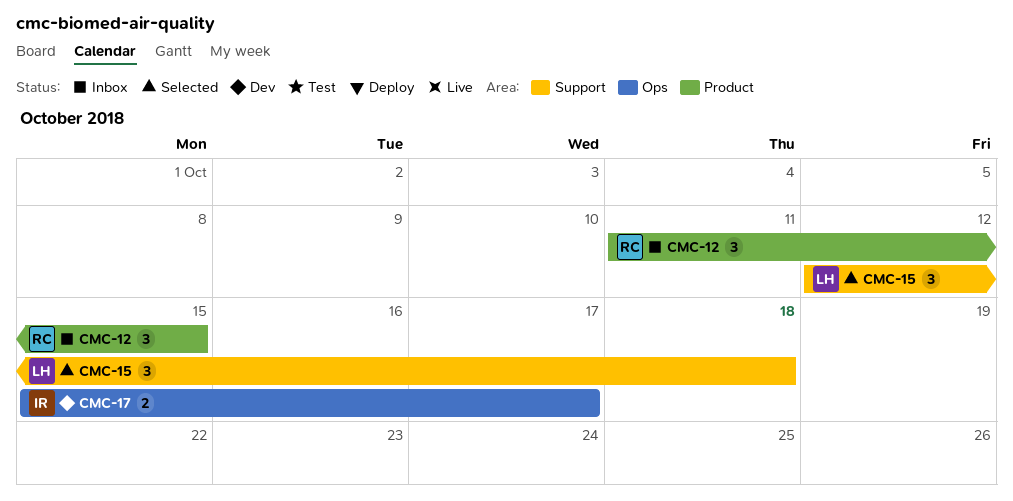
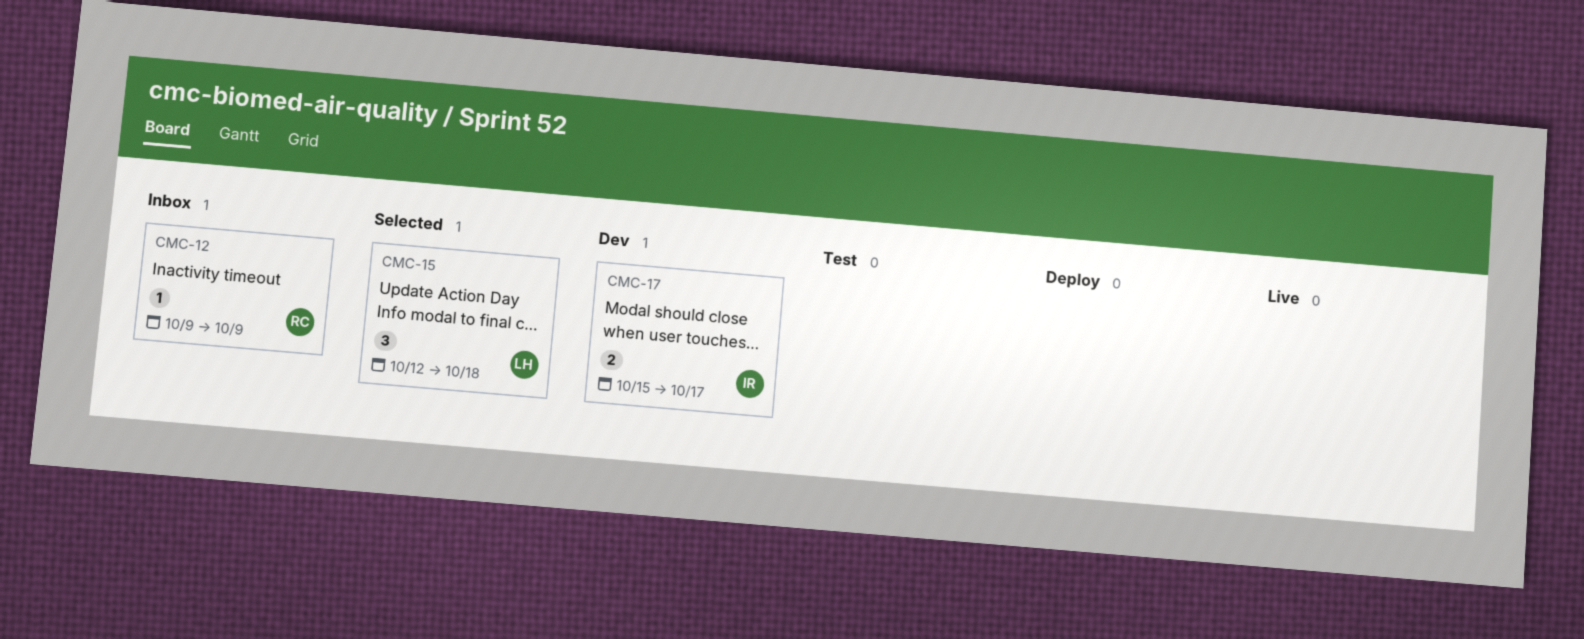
CMC-12, estimate: 3 -> 1
CMC-12, start: Oct 11 -> Oct 9
CMC-12, due: Oct 15 -> Oct 9

